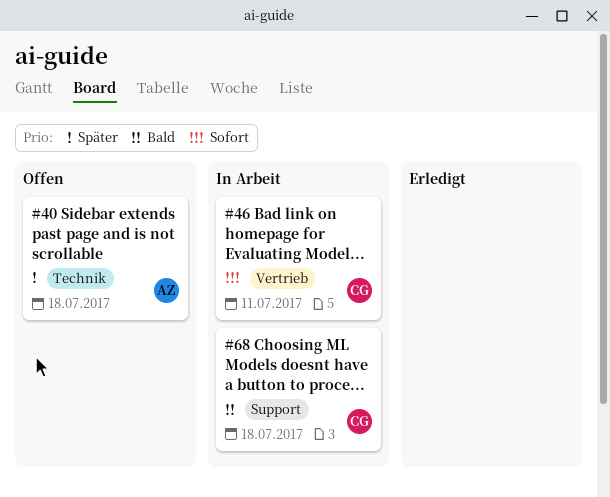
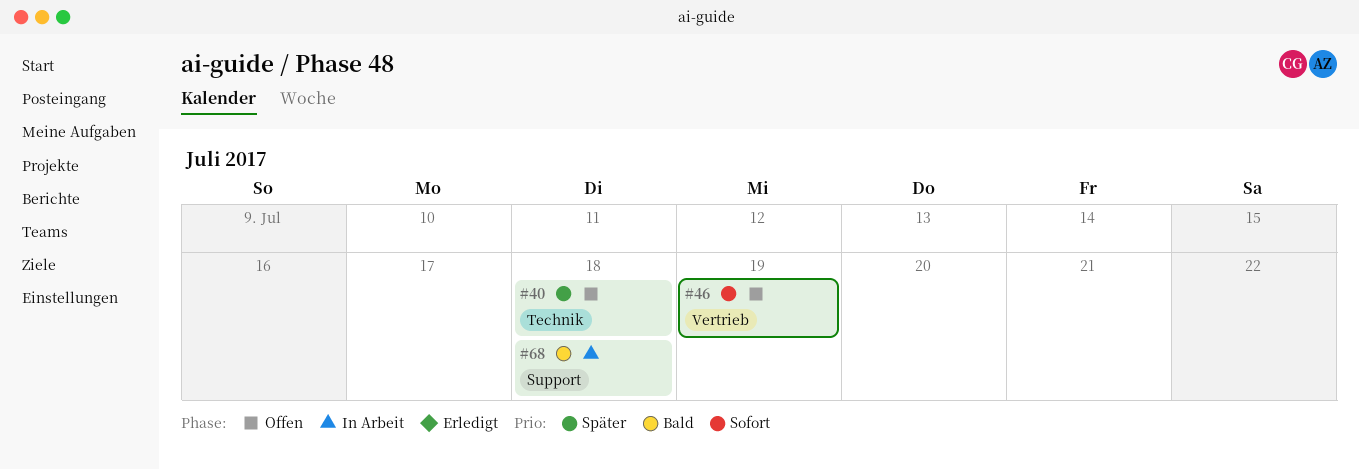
#46, status: In Arbeit -> Offen
#46, due: Jul 11 -> Jul 19

